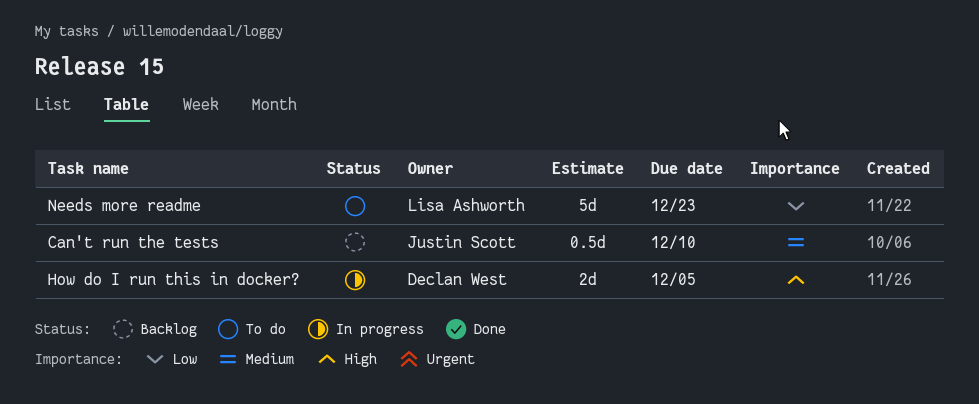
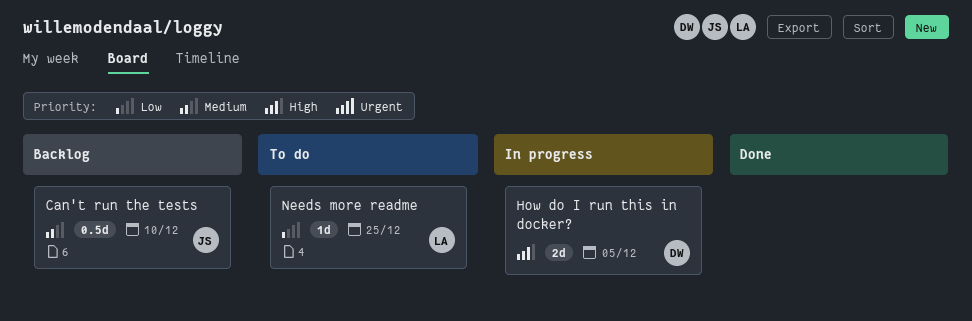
Needs more readme, estimate: 5d -> 1d
Needs more readme, due: Dec 23 -> Dec 25

